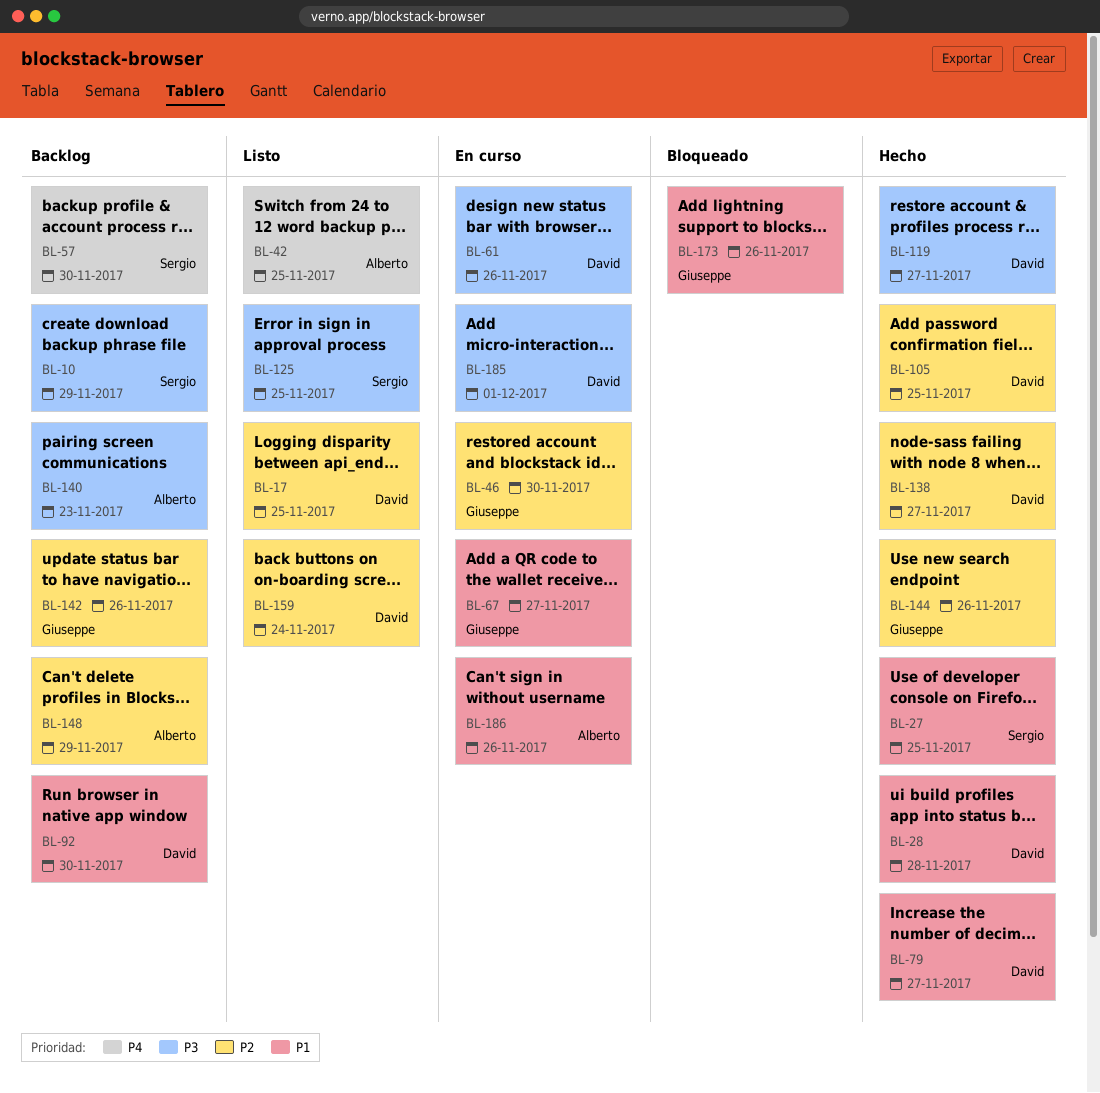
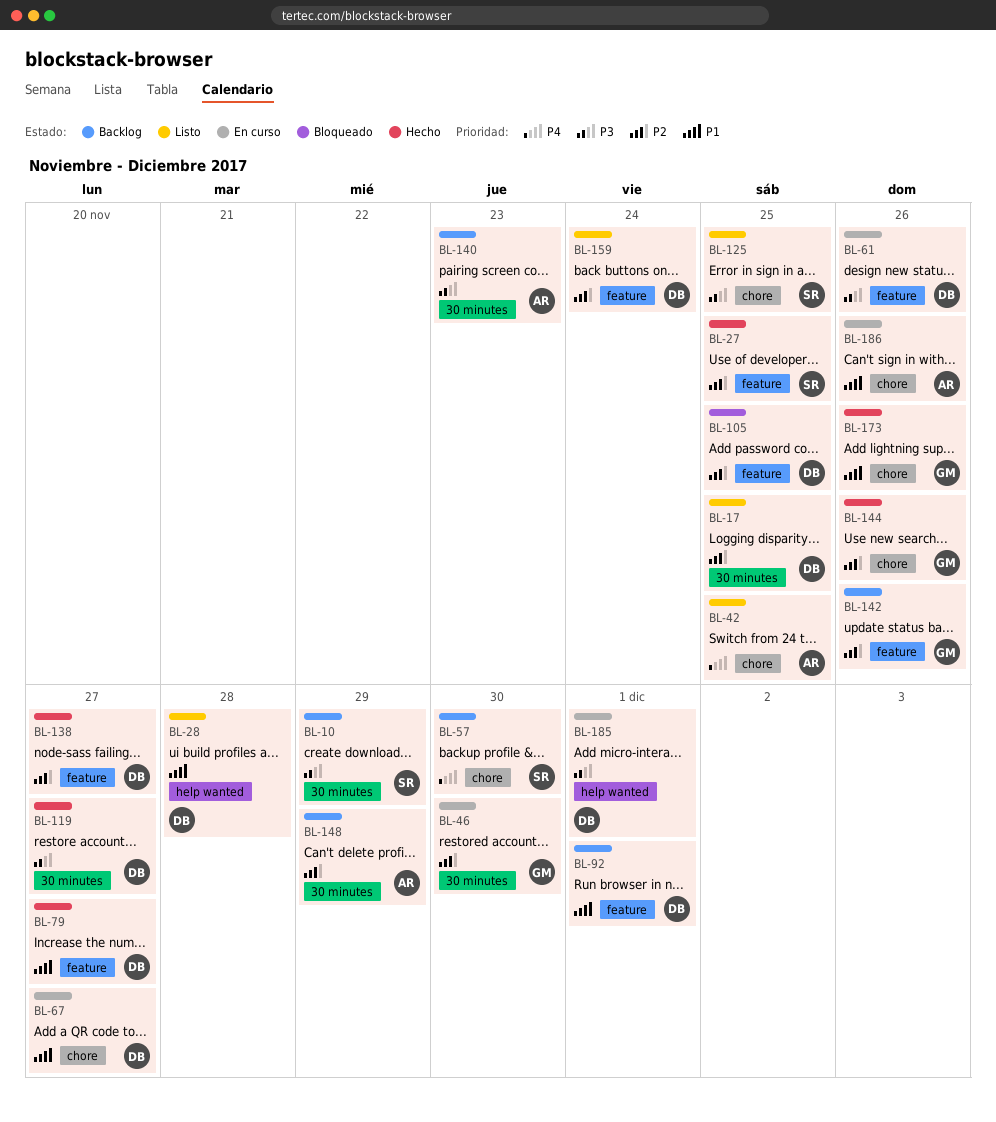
BL-27, priority: P1 -> P2
BL-28, status: Hecho -> Listo
BL-67, owner: Giuseppe -> David
BL-92, due: Nov 30 -> Dec 1
BL-105, status: Hecho -> Bloqueado
BL-173, status: Bloqueado -> Hecho

